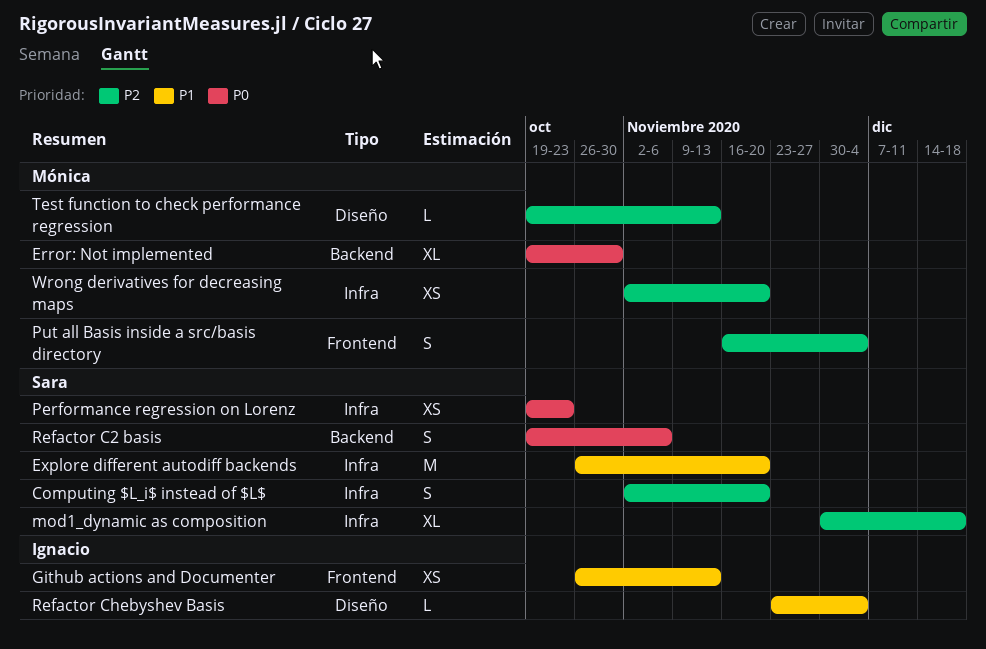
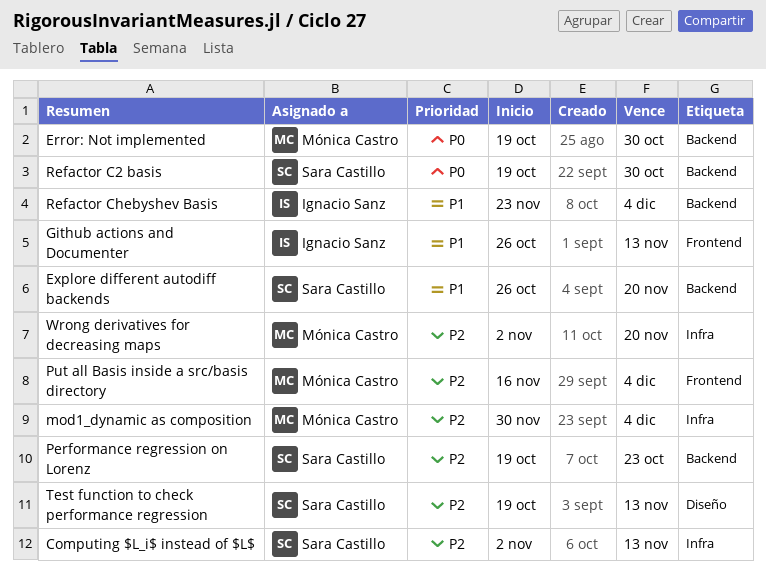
Computing $L_i$ instead of $L$, due: Nov 20 -> Nov 13
Explore different autodiff backends, label: Infra -> Backend
mod1_dynamic as composition, owner: Sara Castillo -> Mónica Castro
mod1_dynamic as composition, due: Dec 18 -> Dec 4
Performance regression on Lorenz, priority: P0 -> P2
Performance regression on Lorenz, label: Infra -> Backend
Refactor C2 basis, due: Nov 6 -> Oct 30
Refactor Chebyshev Basis, label: Diseño -> Backend
Test function to check performance regression, owner: Mónica Castro -> Sara Castillo

